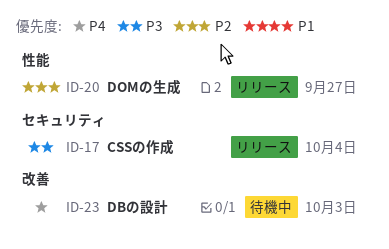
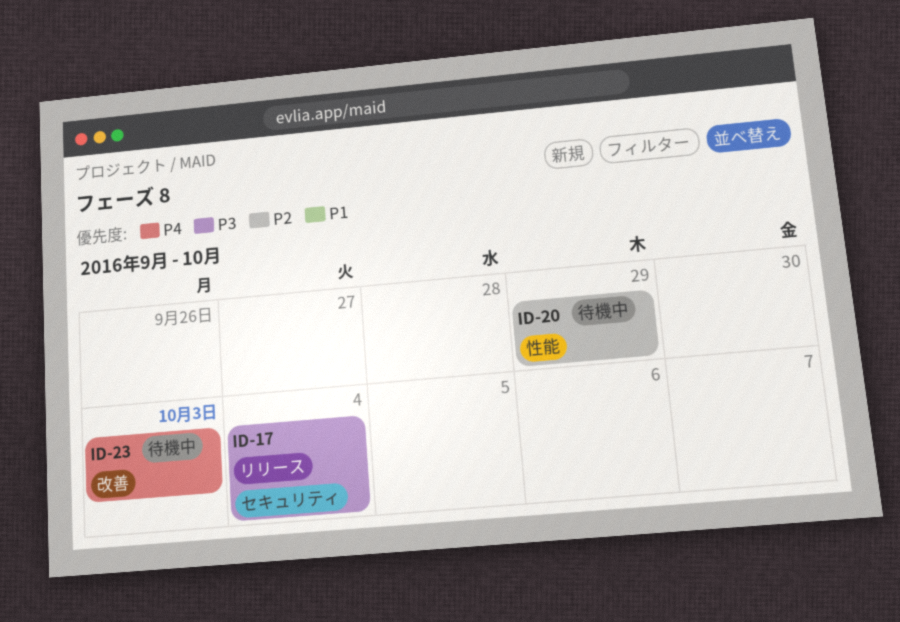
ID-20, status: リリース -> 待機中
ID-20, due: Sep 27 -> Sep 29

